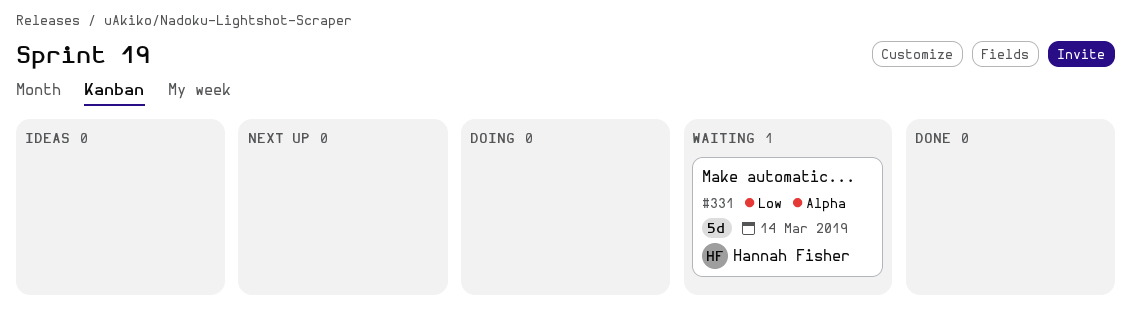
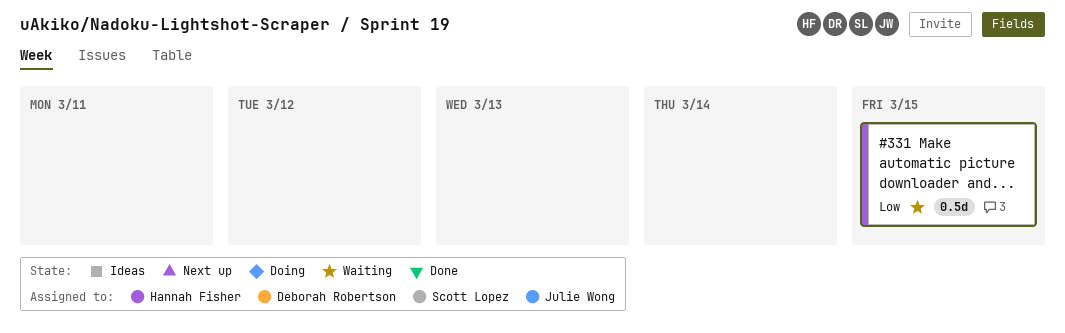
#331, estimate: 5d -> 0.5d
#331, due: Mar 14 -> Mar 15

